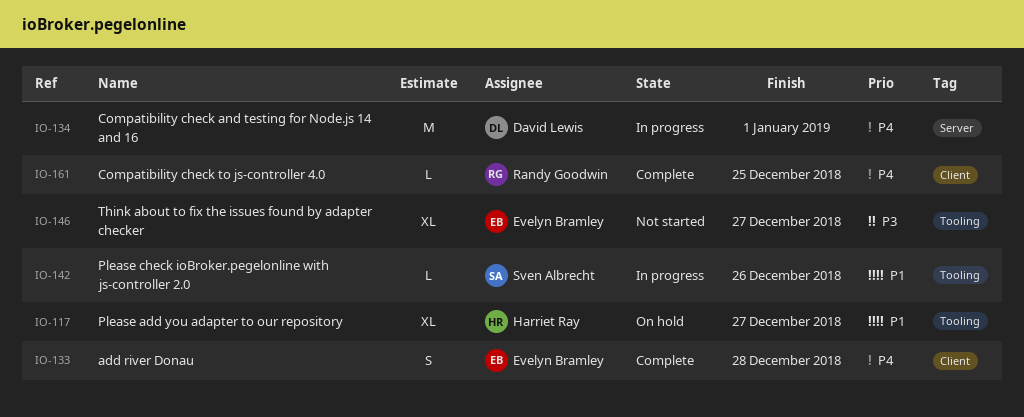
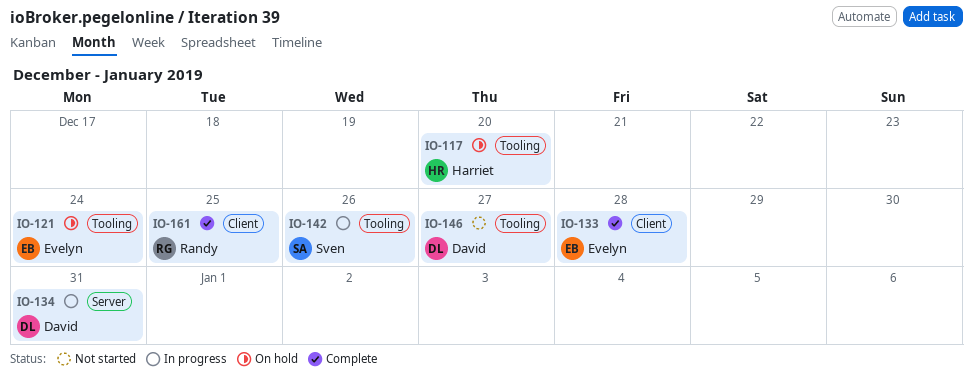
IO-117, due: Dec 27 -> Dec 20
IO-121: none -> present
IO-134, due: Jan 1 -> Dec 31
IO-146, owner: Evelyn Bramley -> David Lewis

